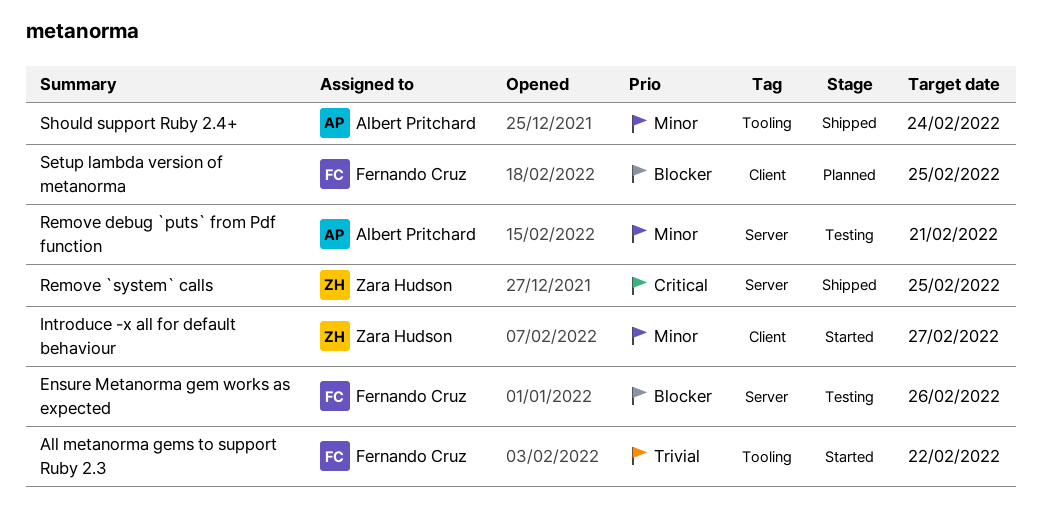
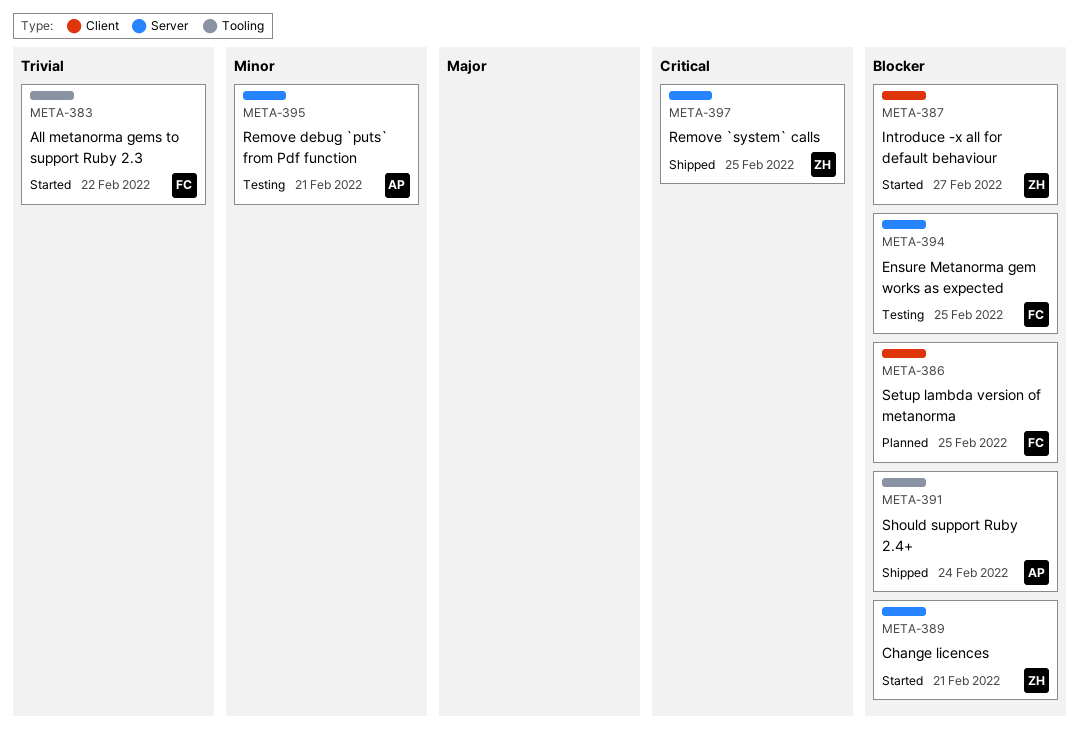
Change licences: none -> present
Ensure Metanorma gem works as expected, due: Feb 26 -> Feb 25
Introduce -x all for default behaviour, priority: Minor -> Blocker
Should support Ruby 2.4+, priority: Minor -> Blocker

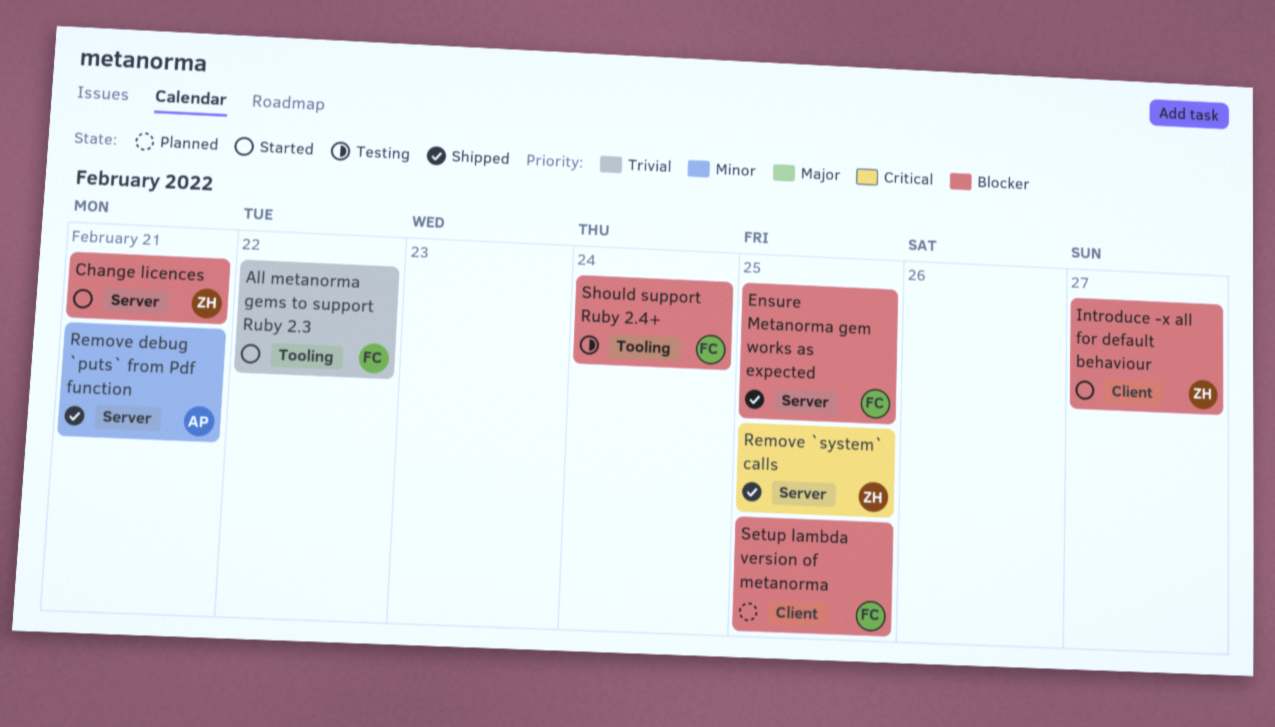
Ensure Metanorma gem works as expected, status: Testing -> Shipped
Remove debug `puts` from Pdf function, status: Testing -> Shipped
Should support Ruby 2.4+, status: Shipped -> Testing
Should support Ruby 2.4+, owner: AP -> FC

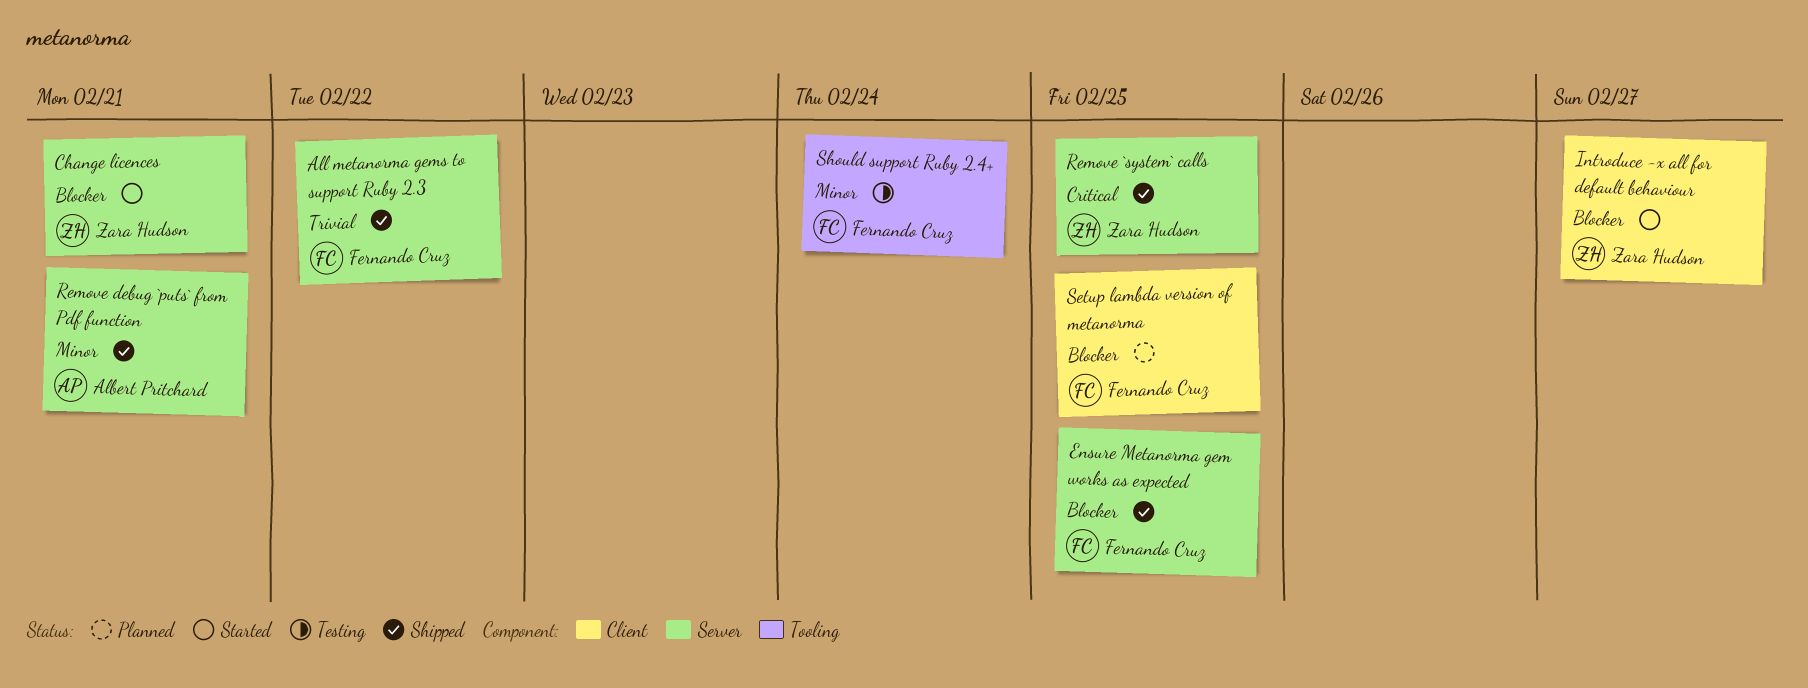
All metanorma gems to support Ruby 2.3, status: Started -> Shipped
All metanorma gems to support Ruby 2.3, label: Tooling -> Server
Should support Ruby 2.4+, priority: Blocker -> Minor

